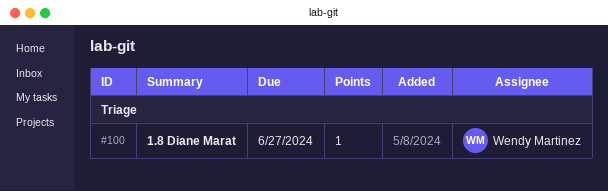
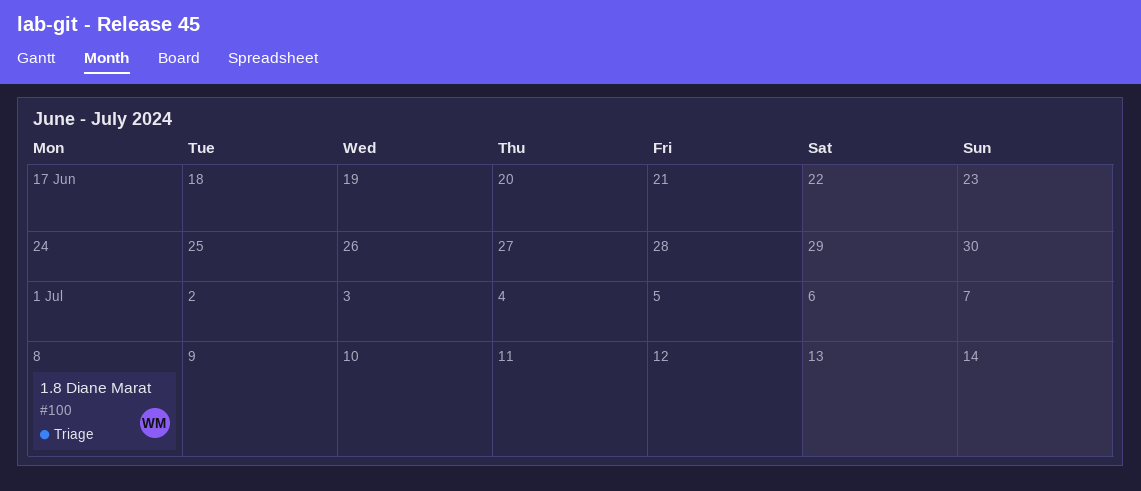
#100, due: Jun 27 -> Jul 8

